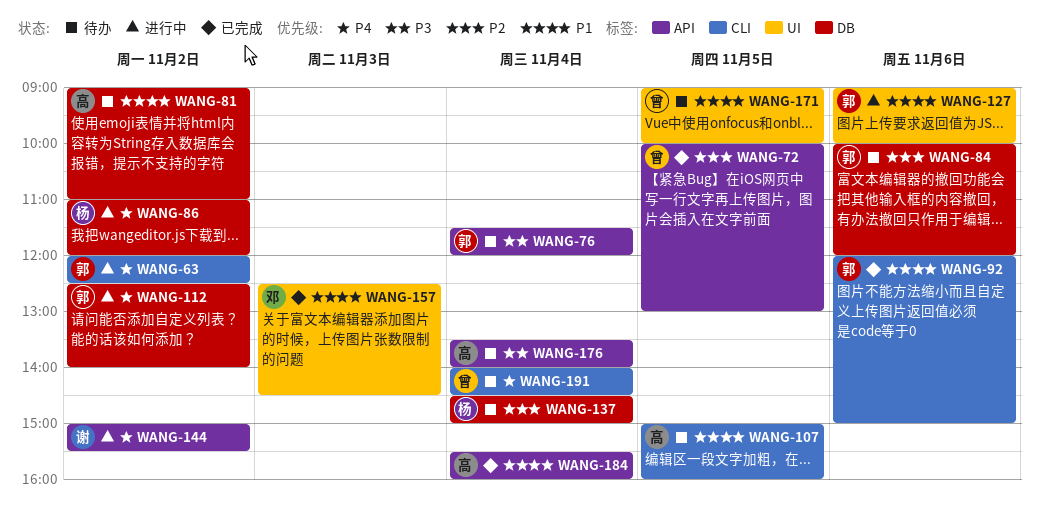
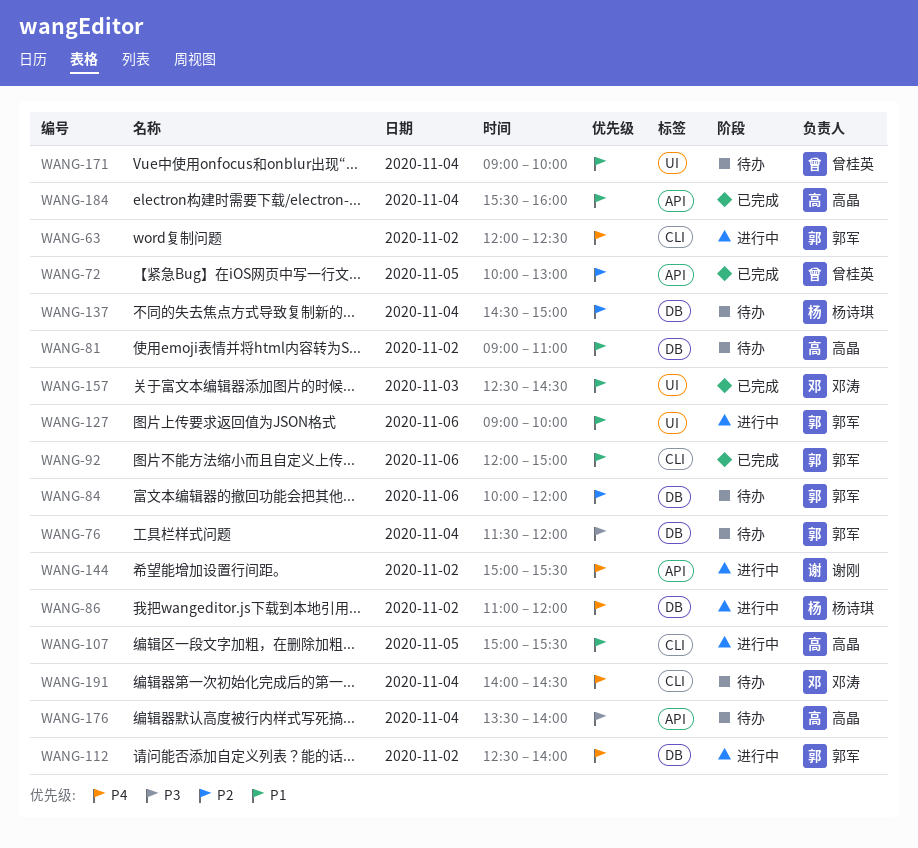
WANG-76, label: API -> DB
WANG-107, status: 待办 -> 进行中
WANG-107, ends: 16:00 -> 15:30
WANG-171, day: Nov 5 -> Nov 4
WANG-191, owner: 曾桂英 -> 邓涛

